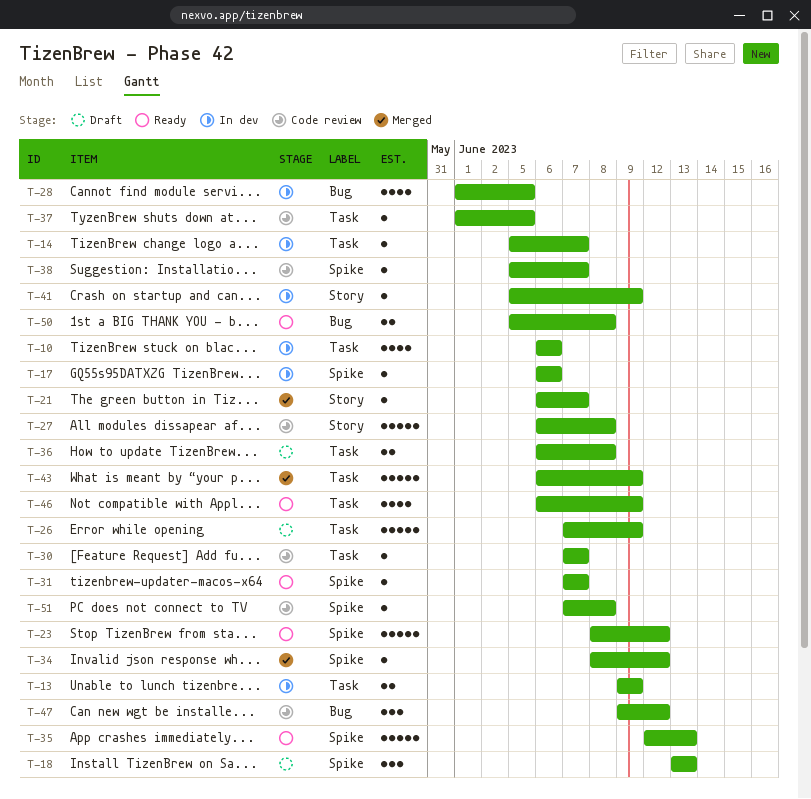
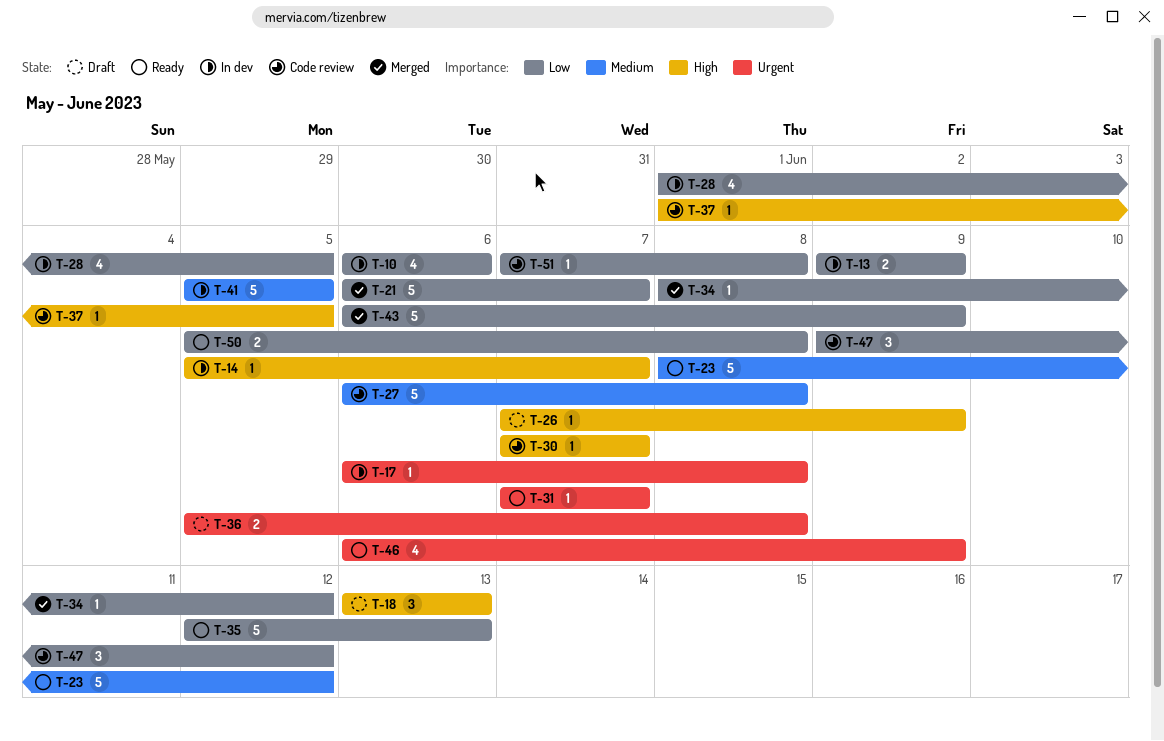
T-17, due: Jun 6 -> Jun 8
T-21, estimate: 1 -> 5
T-26, estimate: 5 -> 1
T-36, start: Jun 6 -> Jun 5
T-38: present -> none
T-41, estimate: 1 -> 5
T-41, due: Jun 9 -> Jun 5

